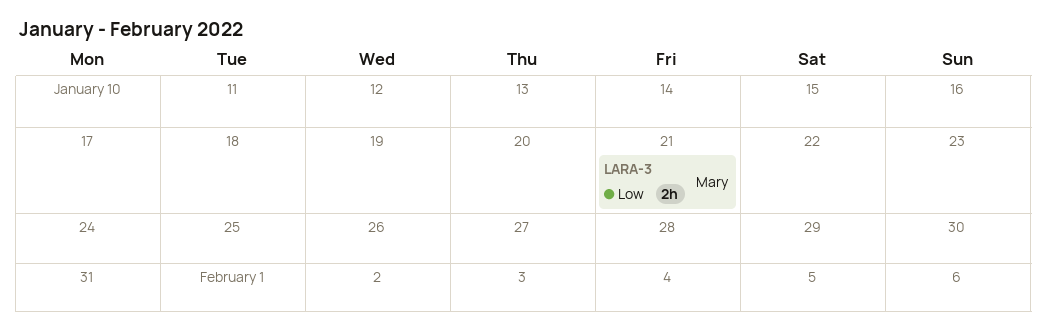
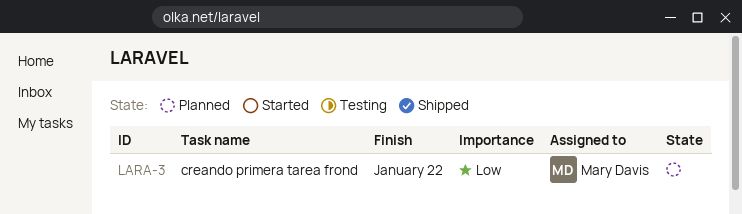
LARA-3, due: Jan 21 -> Jan 22

